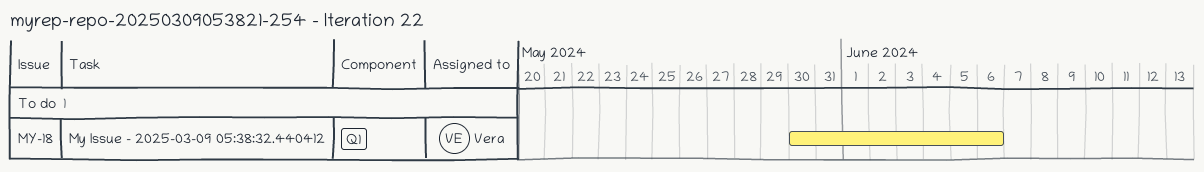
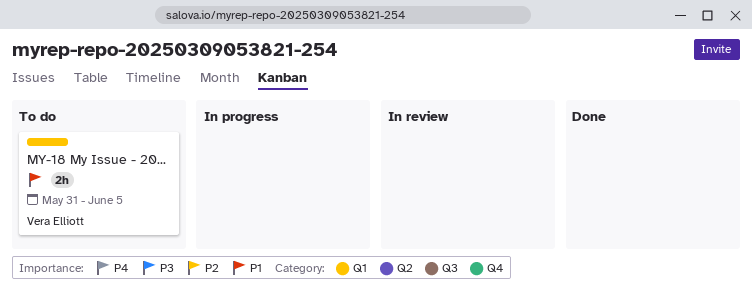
MY-18, start: May 30 -> May 31
MY-18, due: Jun 6 -> Jun 5

